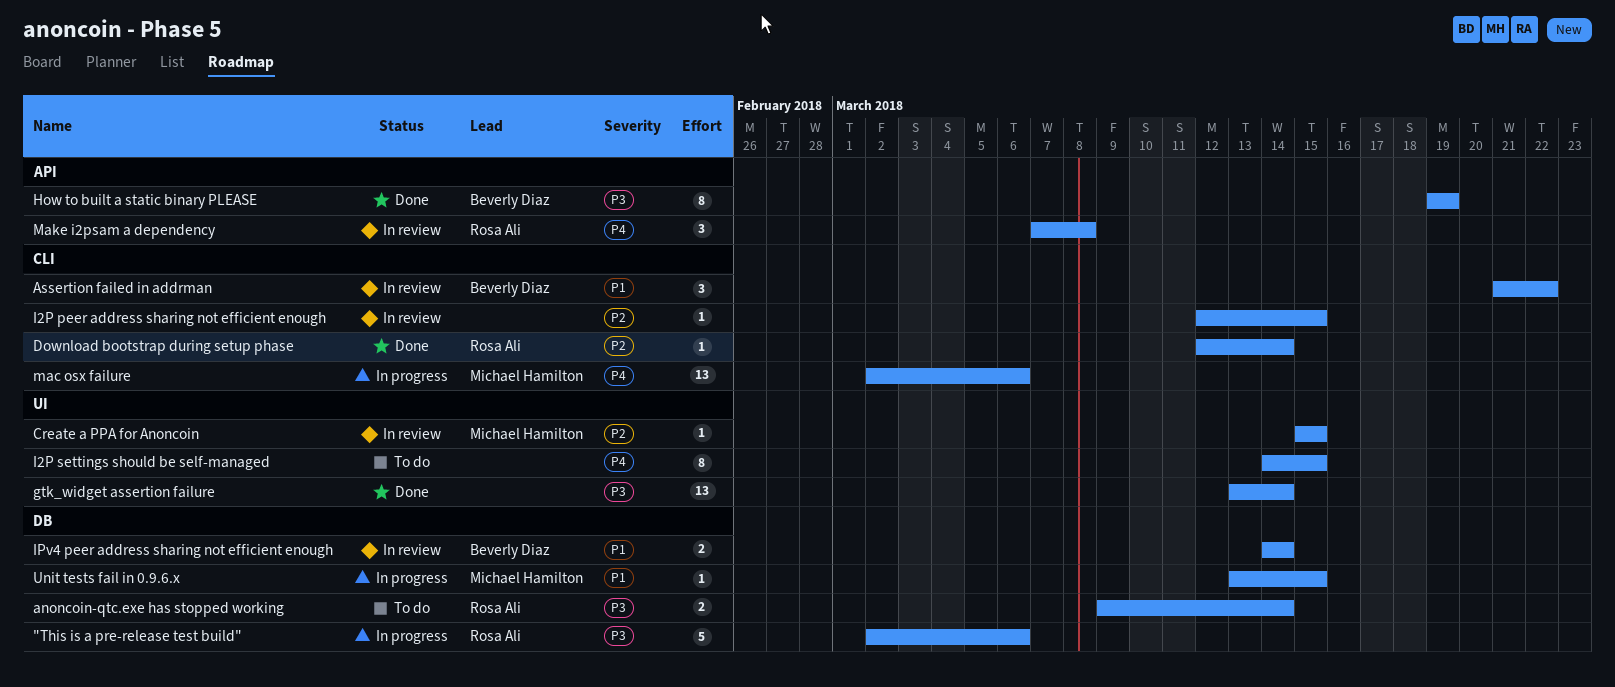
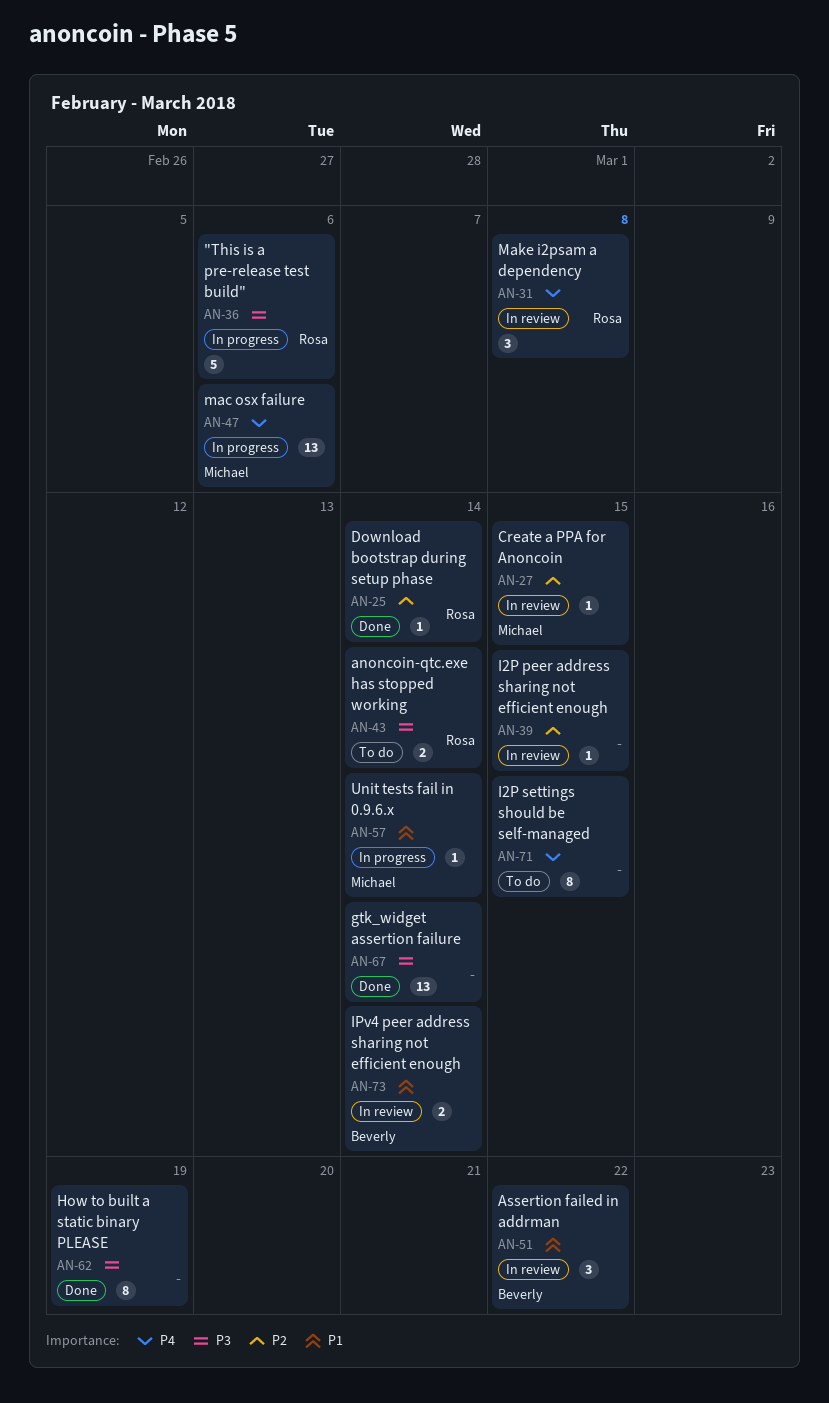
How to built a static binary PLEASE, owner: Beverly Diaz -> none
Unit tests fail in 0.9.6.x, due: Mar 15 -> Mar 14

